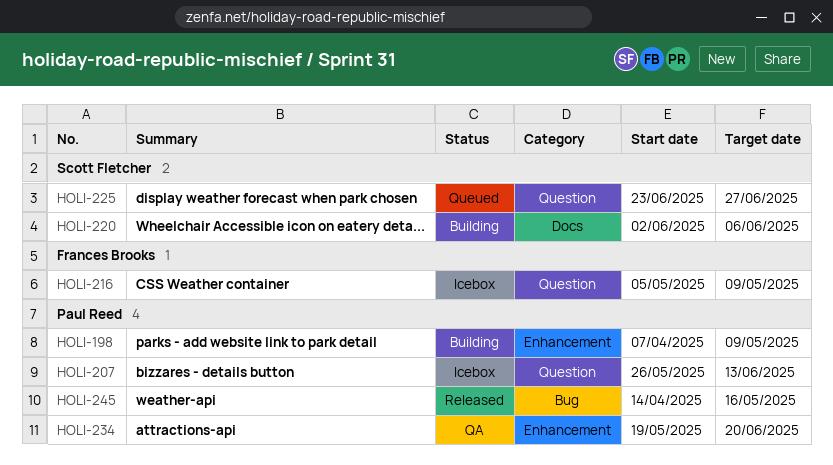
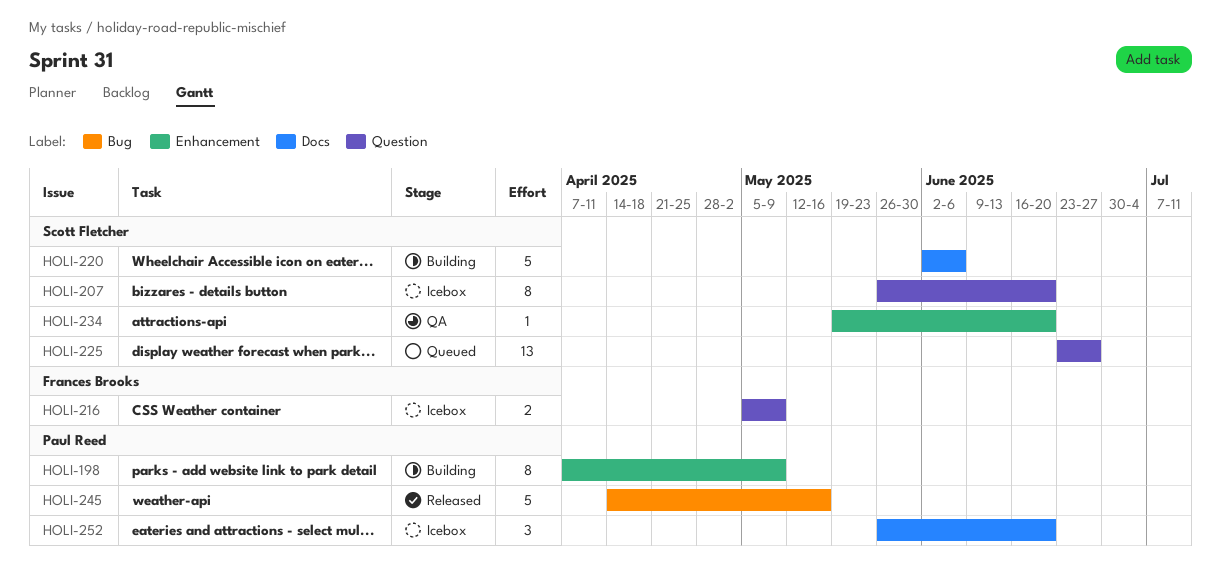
HOLI-207, owner: Paul Reed -> Scott Fletcher
HOLI-207, due: Jun 13 -> Jun 20
HOLI-234, owner: Paul Reed -> Scott Fletcher
HOLI-252: none -> present

